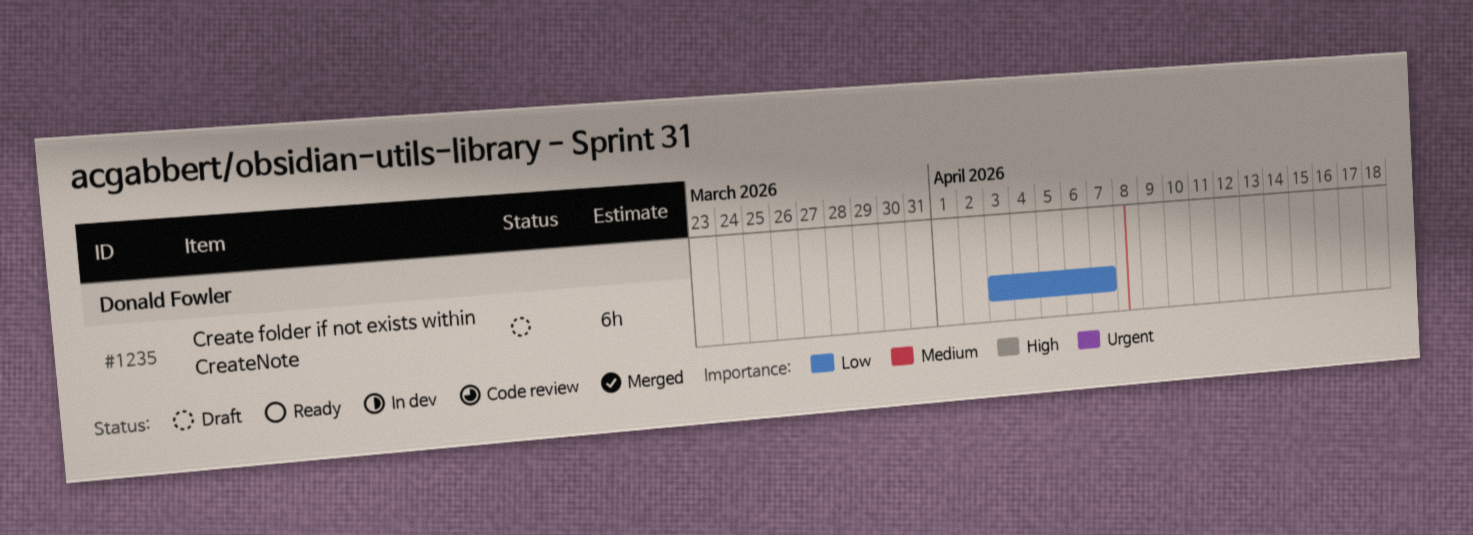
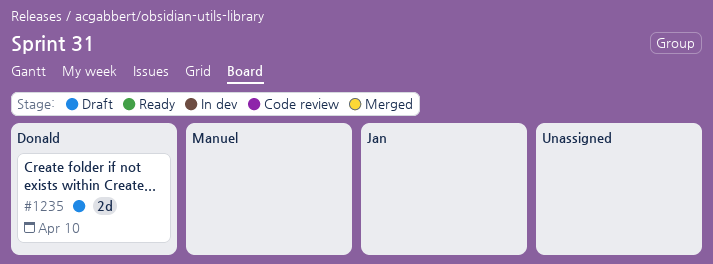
#1235, estimate: 6h -> 2d
#1235, due: Apr 7 -> Apr 10

